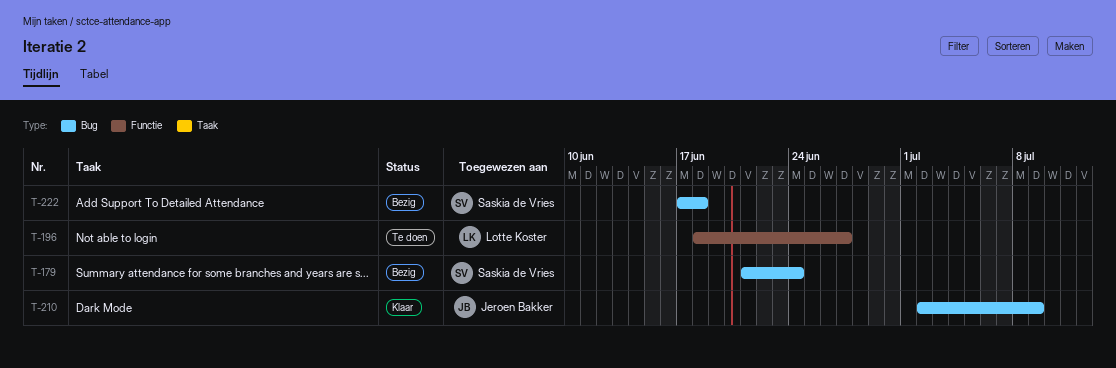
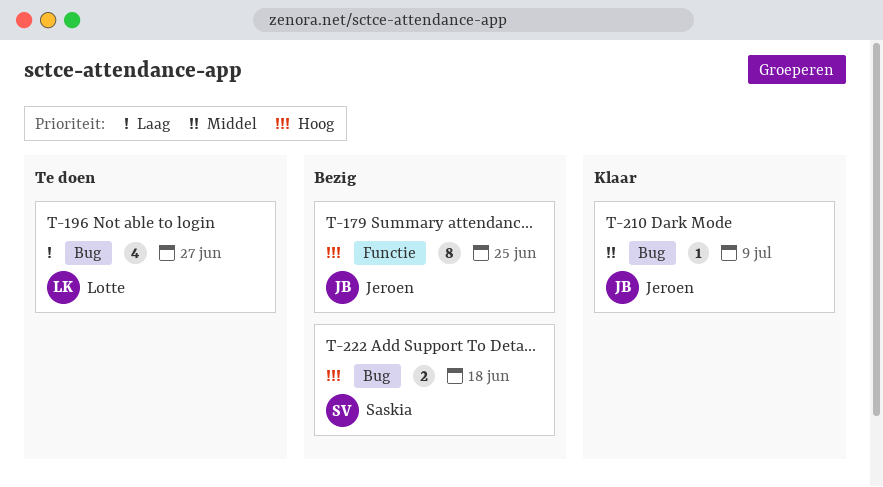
T-179, owner: Saskia de Vries -> Jeroen Bakker
T-179, label: Bug -> Functie
T-179, due: Jun 24 -> Jun 25
T-196, label: Functie -> Bug

